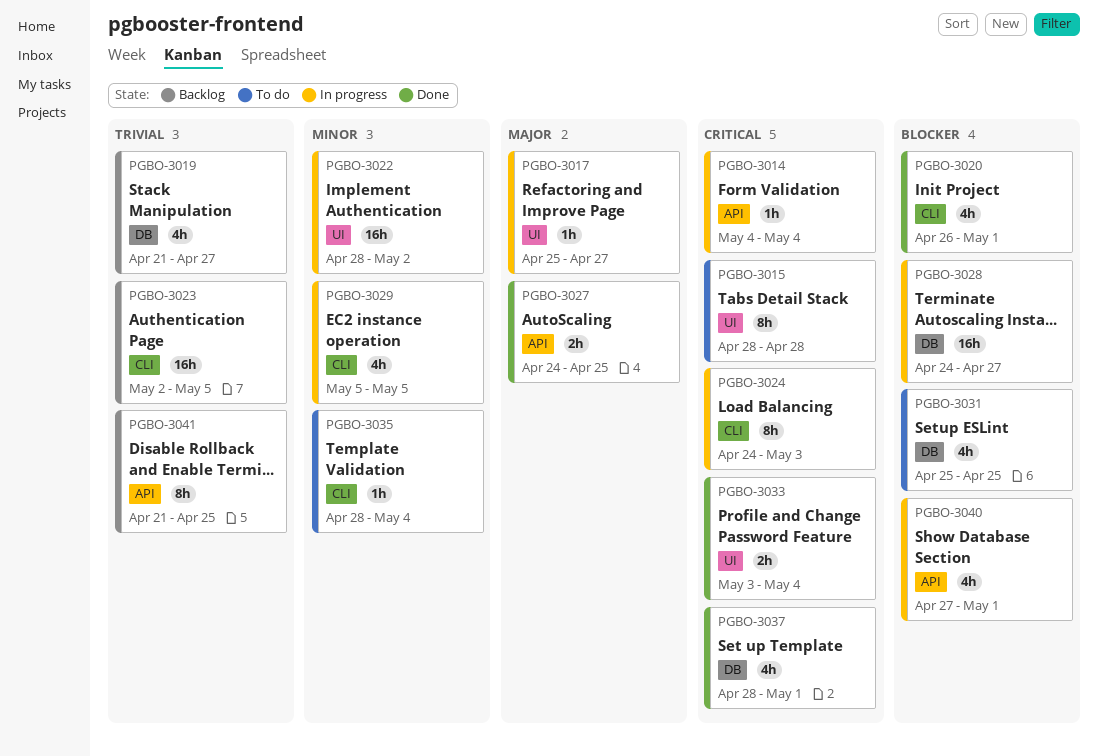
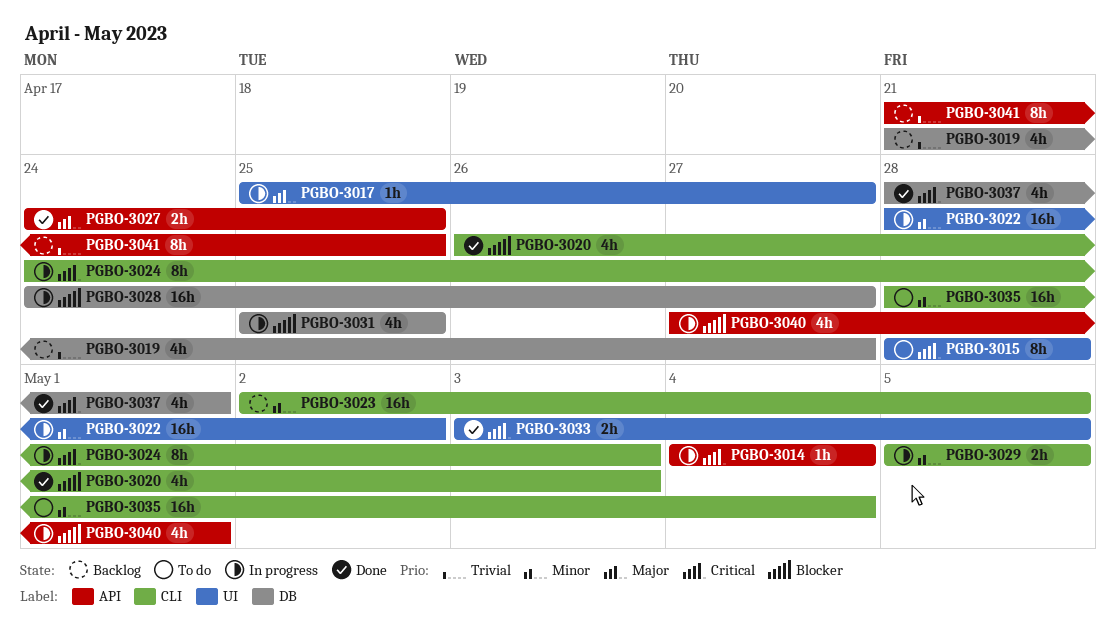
PGBO-3020, due: May 1 -> May 3
PGBO-3023, priority: Trivial -> Minor
PGBO-3029, estimate: 4h -> 2h
PGBO-3031, status: To do -> In progress
PGBO-3033, due: May 4 -> May 5
PGBO-3035, estimate: 1h -> 16h

